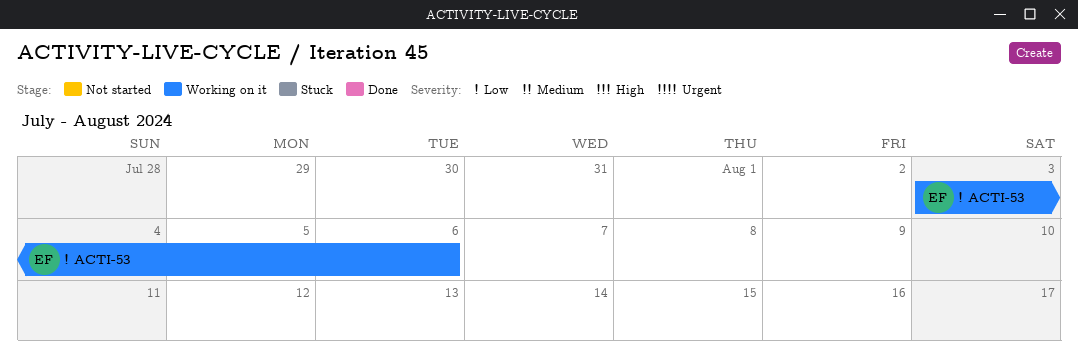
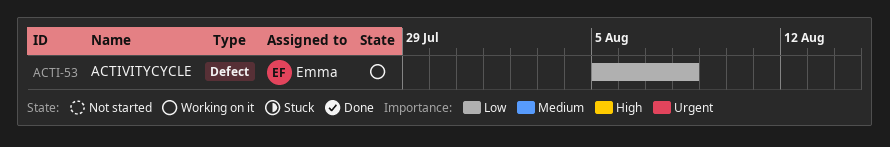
ACTI-53, start: Aug 3 -> Aug 5
ACTI-53, due: Aug 6 -> Aug 8

